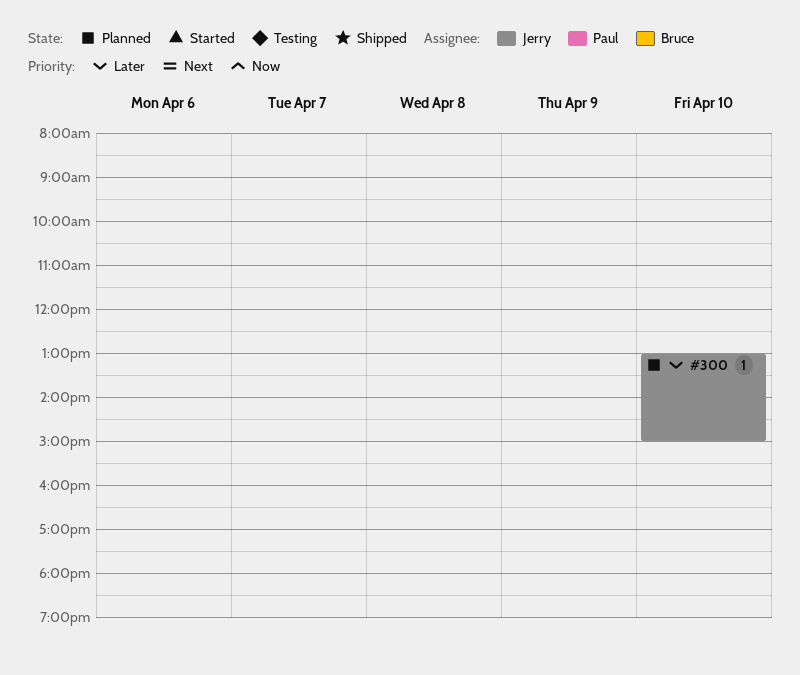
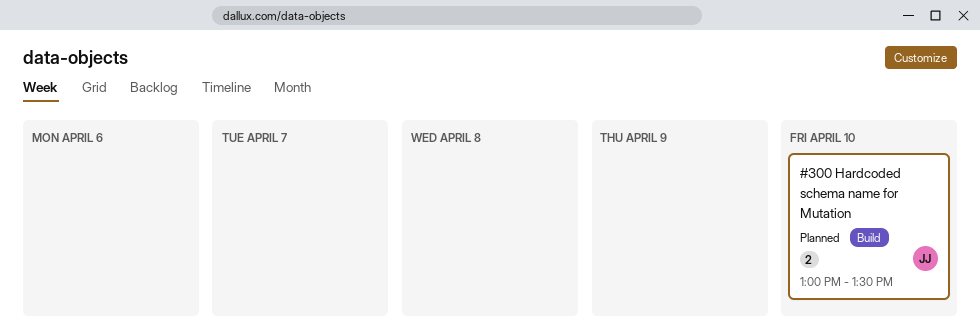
#300, estimate: 1 -> 2
#300, ends: 15:00 -> 13:30

